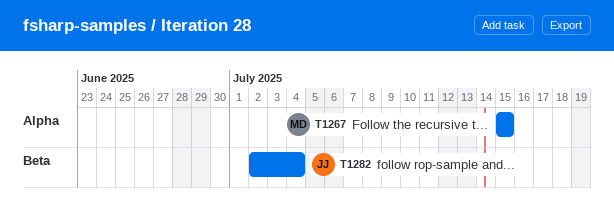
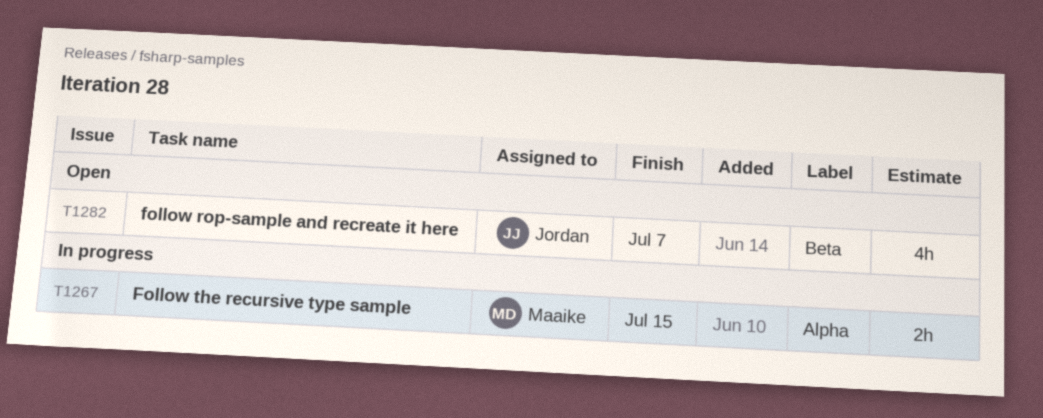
T1282, due: Jul 4 -> Jul 7

